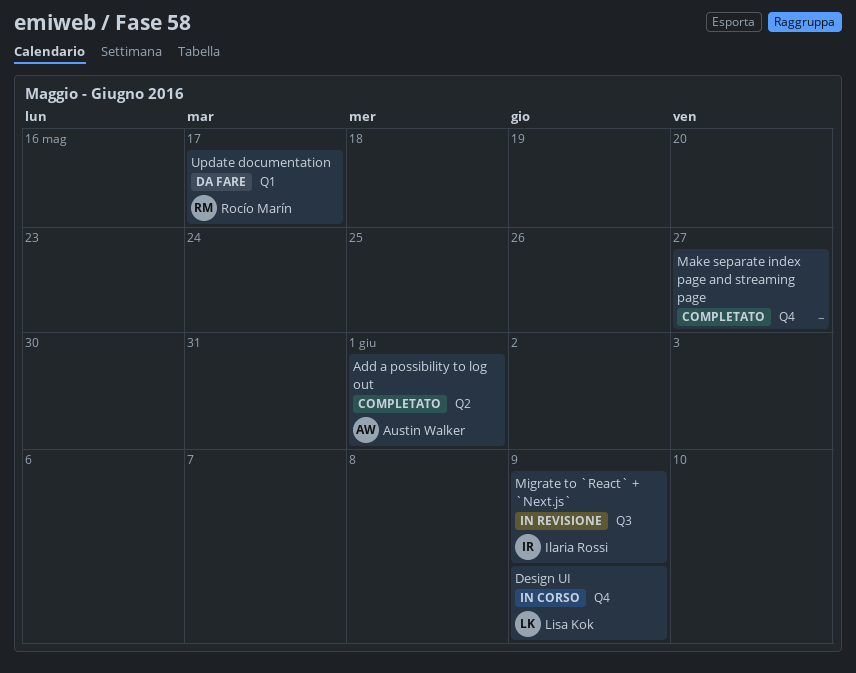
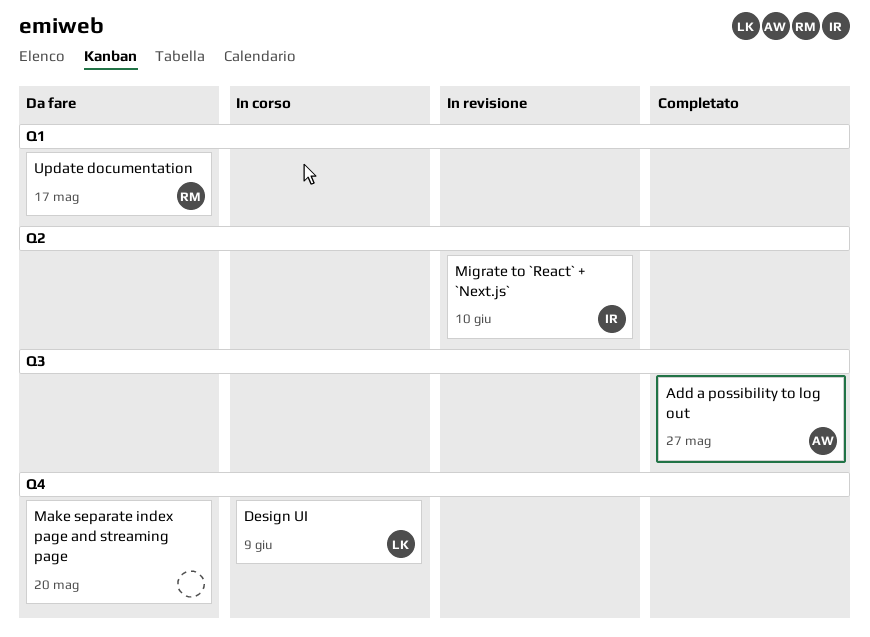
Add a possibility to log out, label: Q2 -> Q3
Add a possibility to log out, due: Jun 1 -> May 27
Make separate index page and streaming page, status: Completato -> Da fare
Make separate index page and streaming page, due: May 27 -> May 20
Migrate to `React` + `Next.js`, label: Q3 -> Q2
Migrate to `React` + `Next.js`, due: Jun 9 -> Jun 10

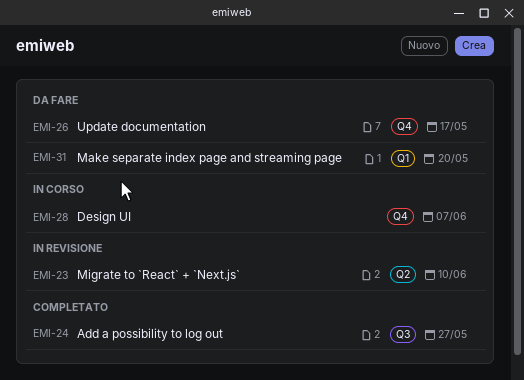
Design UI, due: Jun 9 -> Jun 7
Make separate index page and streaming page, label: Q4 -> Q1
Update documentation, label: Q1 -> Q4

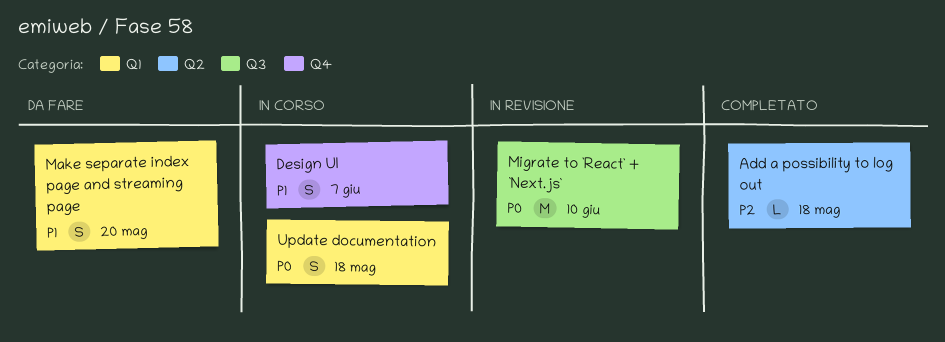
Add a possibility to log out, label: Q3 -> Q2
Add a possibility to log out, due: May 27 -> May 18
Migrate to `React` + `Next.js`, label: Q2 -> Q3
Update documentation, status: Da fare -> In corso
Update documentation, label: Q4 -> Q1
Update documentation, due: May 17 -> May 18

